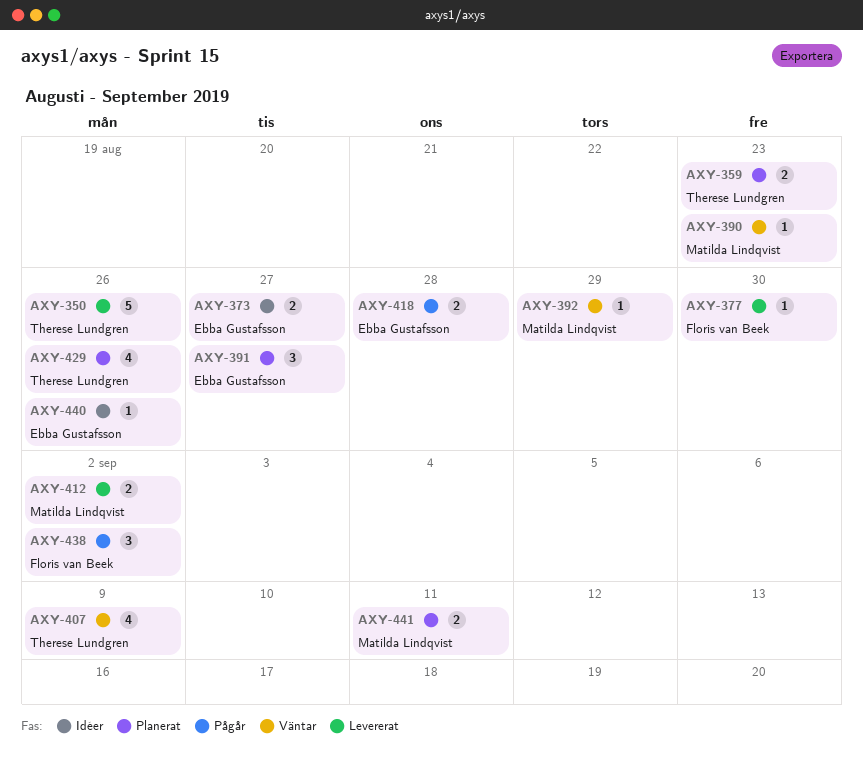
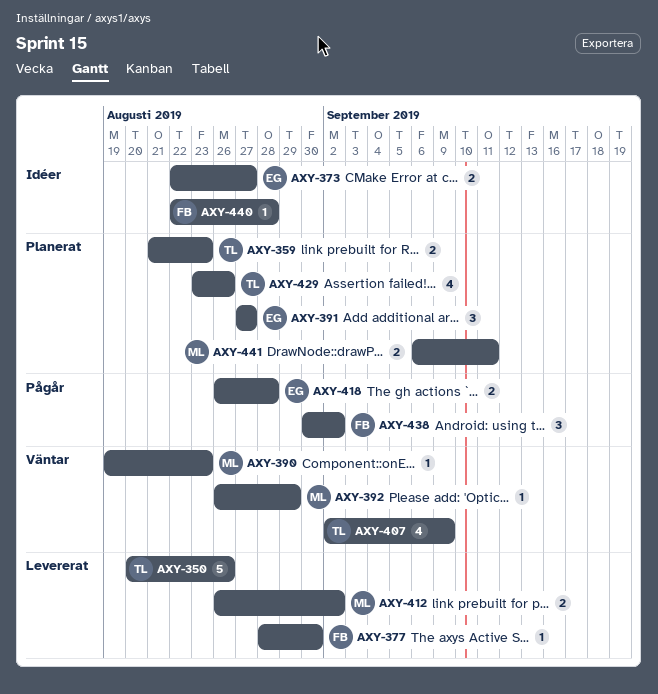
AXY-440, owner: Ebba Gustafsson -> Floris van Beek
AXY-440, due: Aug 26 -> Aug 28

